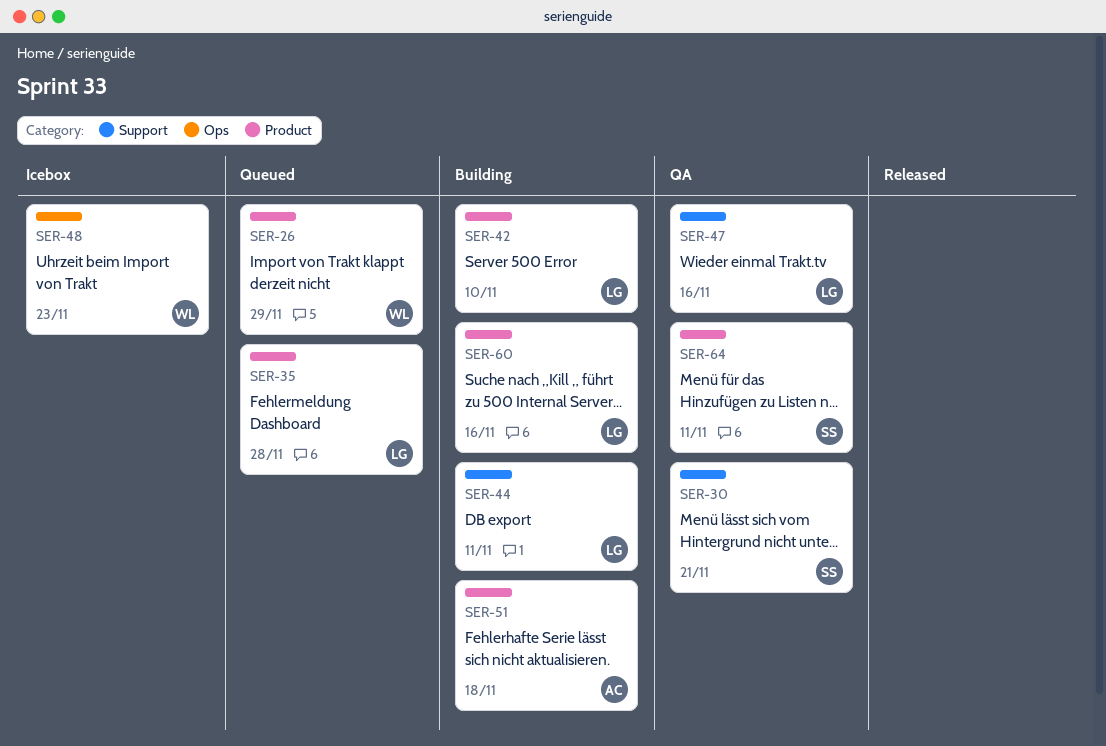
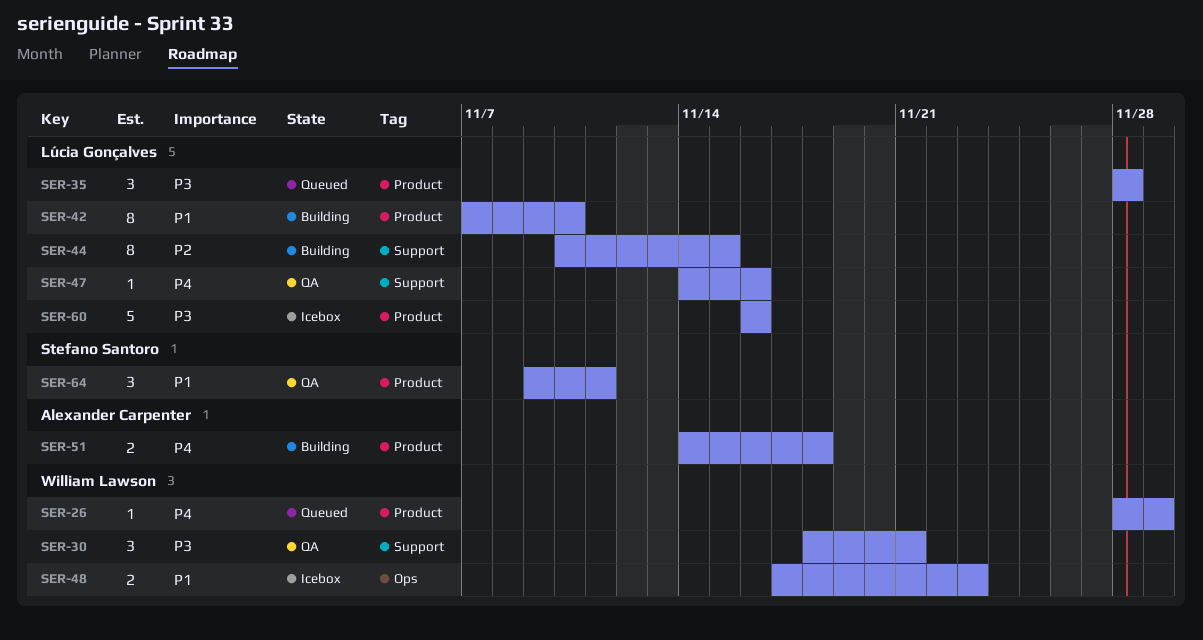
SER-30, owner: Stefano Santoro -> William Lawson
SER-44, due: Nov 11 -> Nov 15
SER-60, status: Building -> Icebox

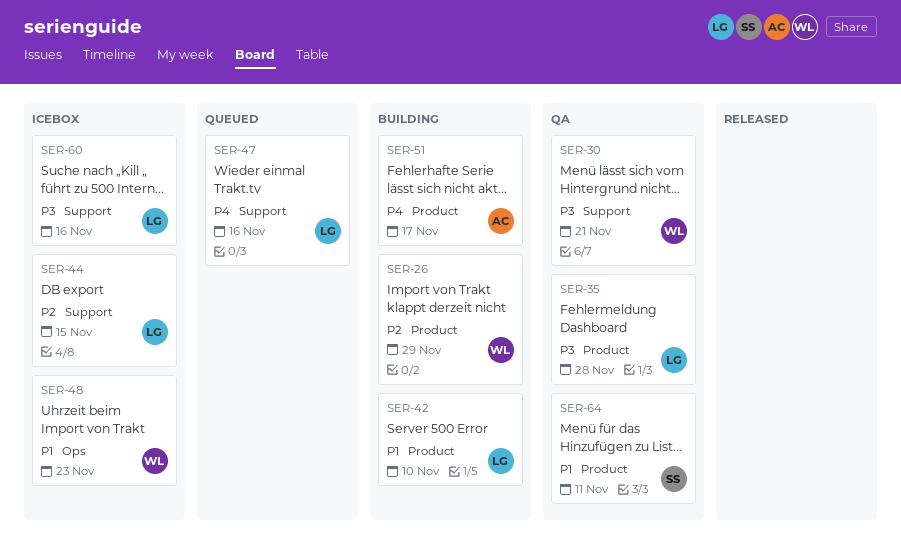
SER-26, status: Queued -> Building
SER-26, priority: P4 -> P2
SER-35, status: Queued -> QA
SER-44, status: Building -> Icebox
SER-47, status: QA -> Queued
SER-51, due: Nov 18 -> Nov 17
SER-60, label: Product -> Support

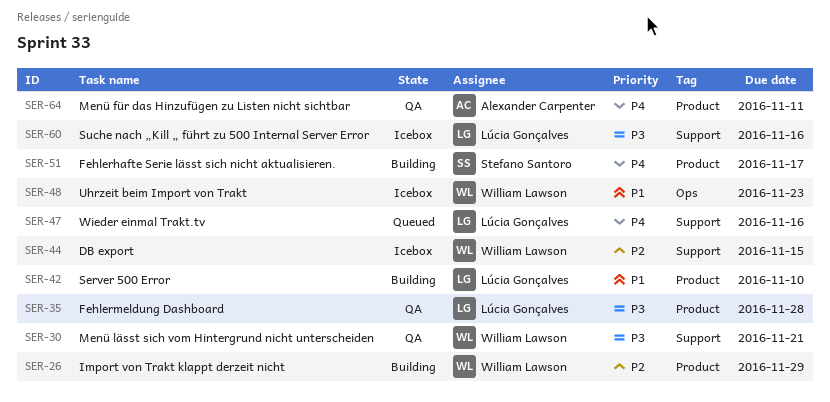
SER-44, owner: Lúcia Gonçalves -> William Lawson
SER-51, owner: Alexander Carpenter -> Stefano Santoro
SER-64, owner: Stefano Santoro -> Alexander Carpenter
SER-64, priority: P1 -> P4

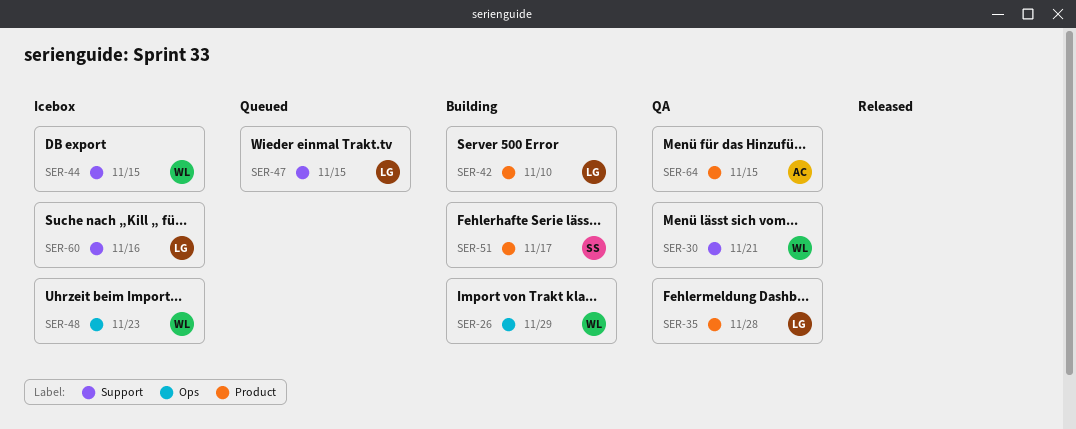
SER-26, label: Product -> Ops
SER-47, due: Nov 16 -> Nov 15
SER-64, due: Nov 11 -> Nov 15

